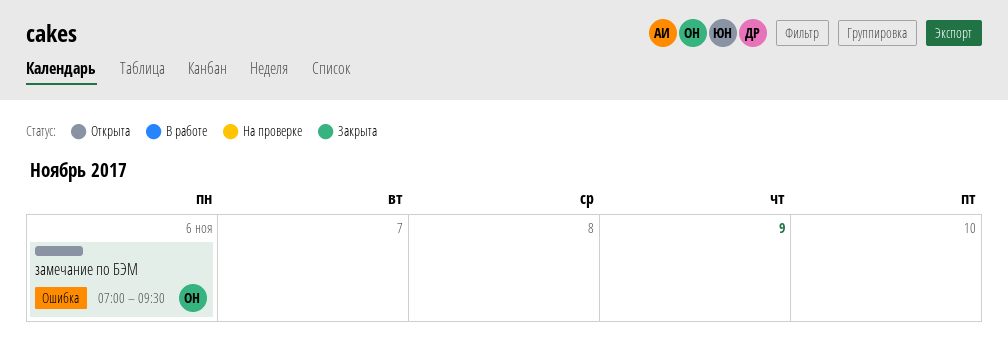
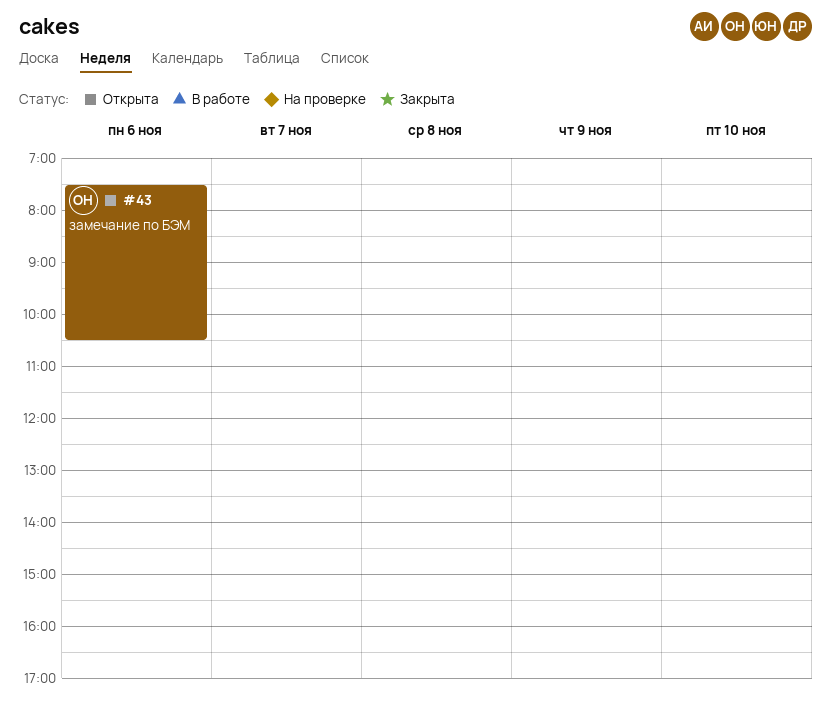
замечание по БЭМ, begins: 07:00 -> 07:30
замечание по БЭМ, ends: 09:30 -> 10:30

